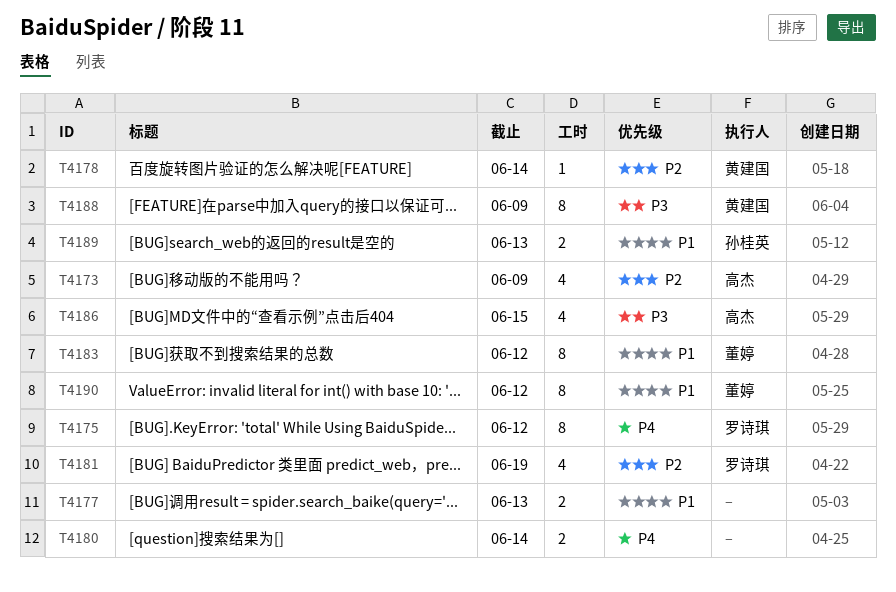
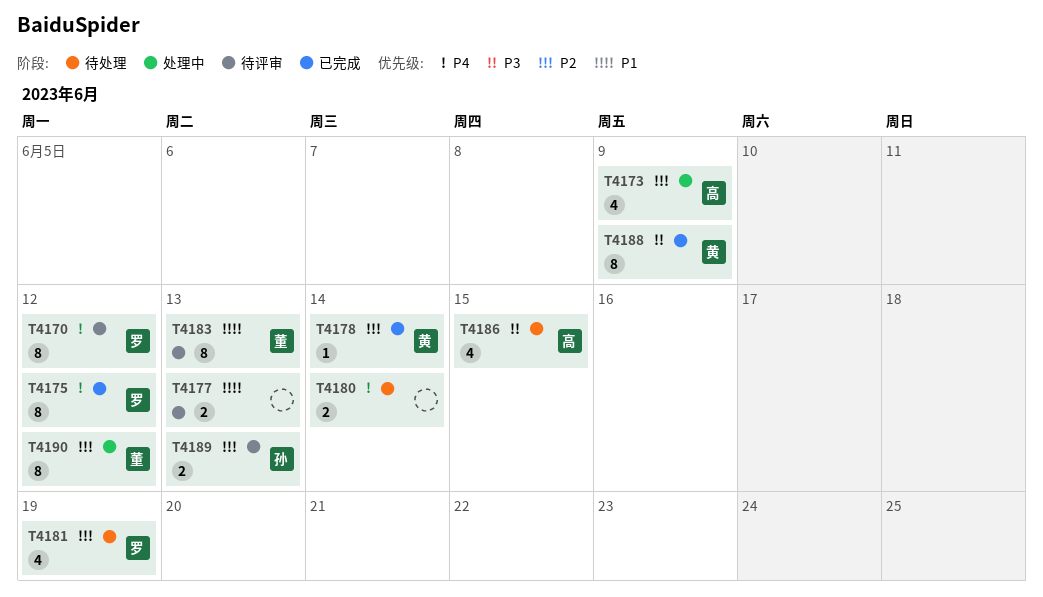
T4170: none -> present
T4183, due: Jun 12 -> Jun 13
T4189, priority: P1 -> P2
T4190, priority: P1 -> P2

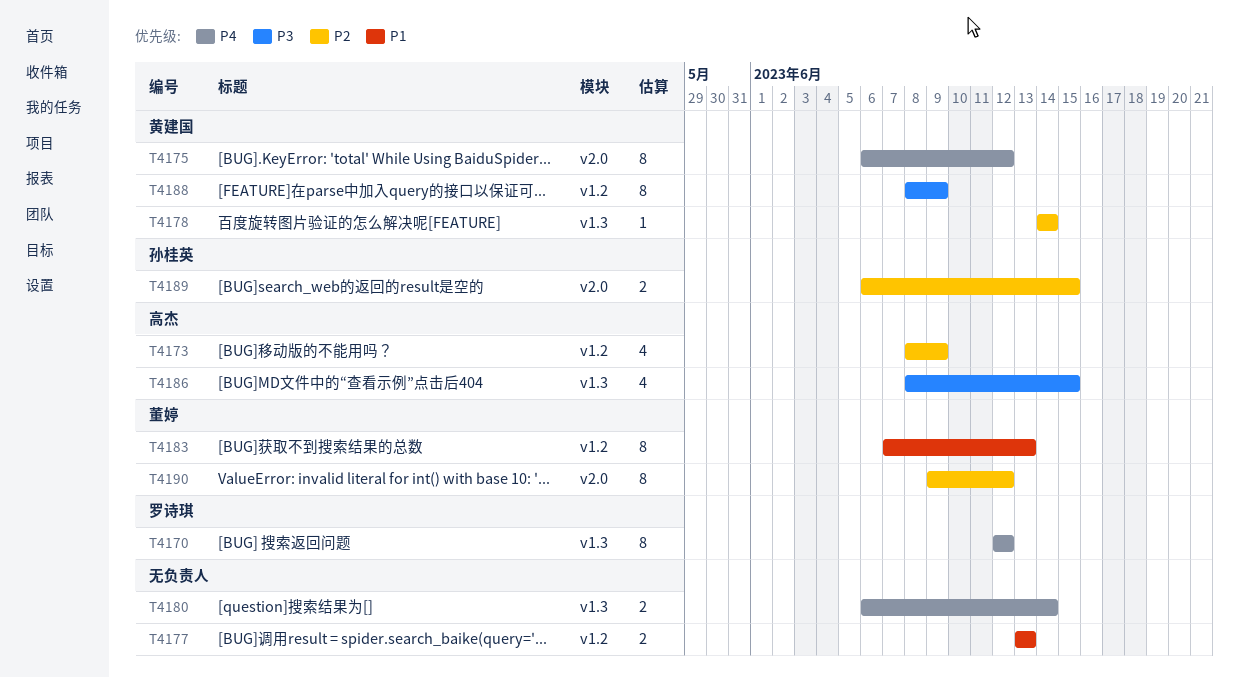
T4175, owner: 罗诗琪 -> 黄建国
T4181: present -> none
T4189, due: Jun 13 -> Jun 15

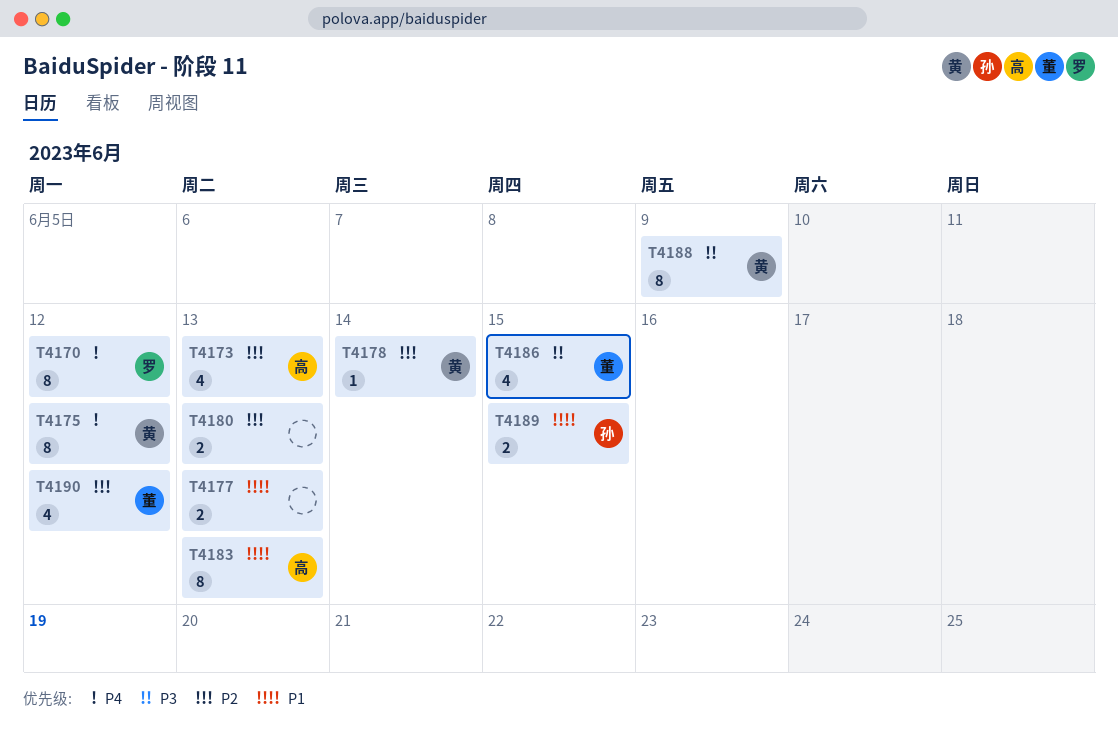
T4173, due: Jun 9 -> Jun 13
T4180, priority: P4 -> P2
T4180, due: Jun 14 -> Jun 13
T4183, owner: 董婷 -> 高杰
T4186, owner: 高杰 -> 董婷
T4189, priority: P2 -> P1
T4190, estimate: 8 -> 4

